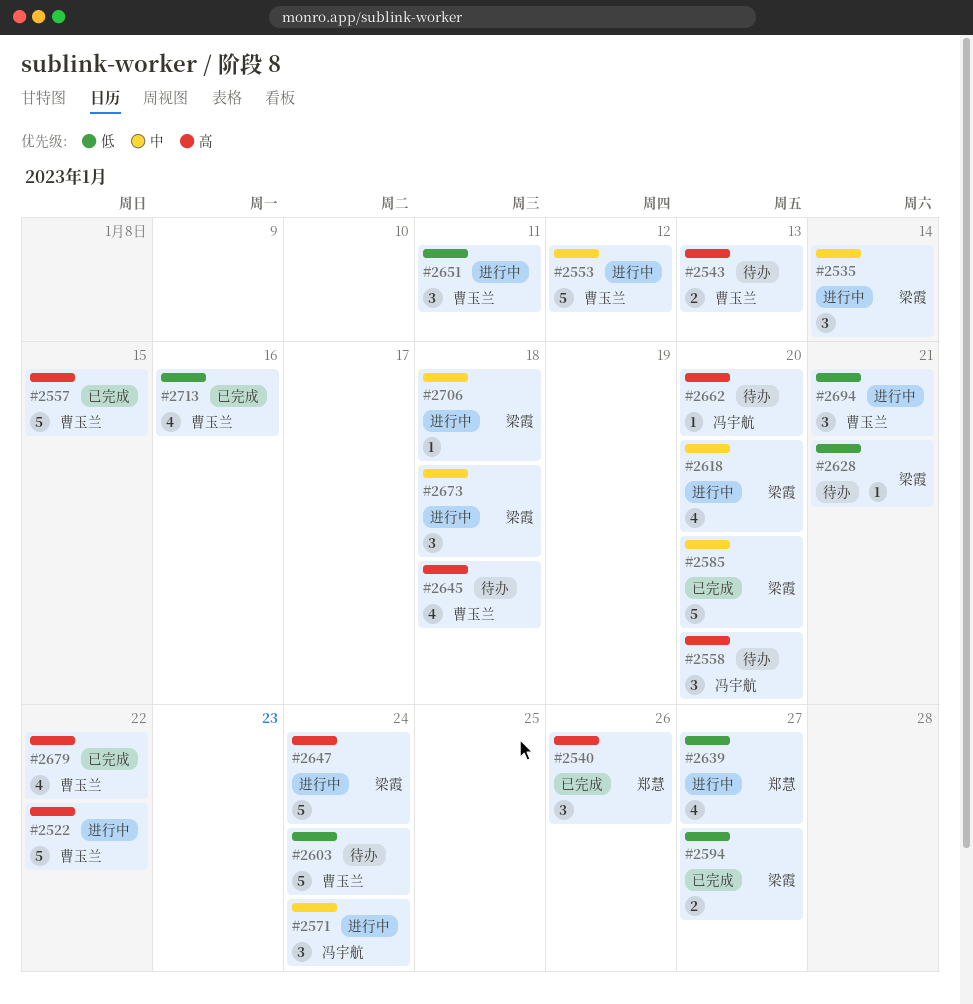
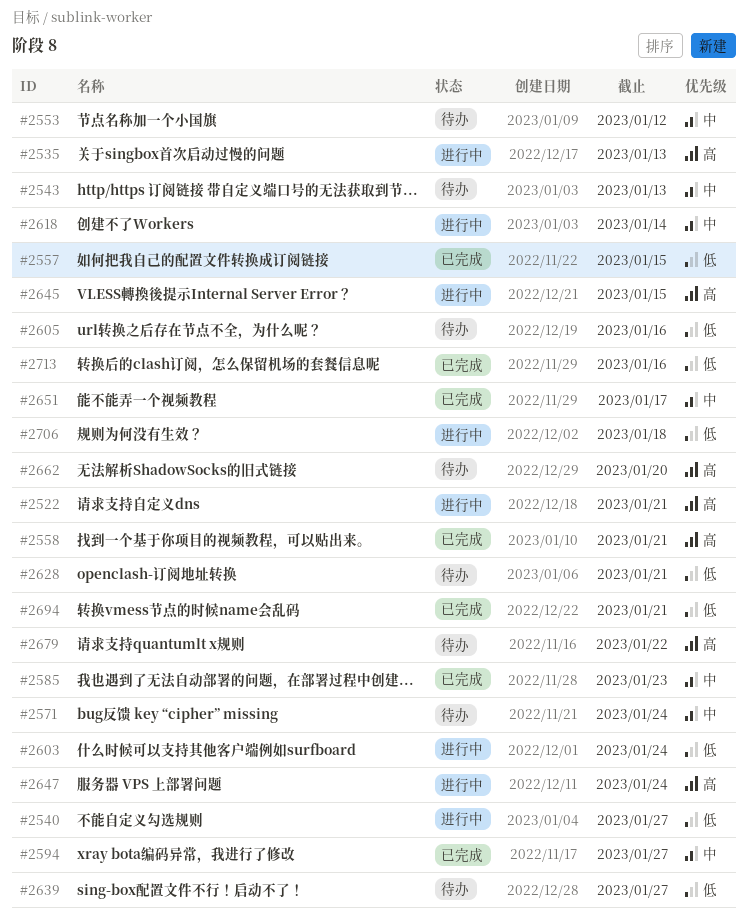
#2522, due: Jan 22 -> Jan 21
#2535, priority: 中 -> 高
#2535, due: Jan 14 -> Jan 13
#2540, status: 已完成 -> 进行中
#2540, priority: 高 -> 低
#2540, due: Jan 26 -> Jan 27
#2543, priority: 高 -> 中
#2553, status: 进行中 -> 待办
#2557, priority: 高 -> 低
#2558, status: 待办 -> 已完成
#2558, due: Jan 20 -> Jan 21
#2571, status: 进行中 -> 待办
#2585, due: Jan 20 -> Jan 23
#2594, priority: 低 -> 中
#2603, status: 待办 -> 进行中
#2605: none -> present
#2618, due: Jan 20 -> Jan 14
#2639, status: 进行中 -> 待办
#2645, status: 待办 -> 进行中
#2645, due: Jan 18 -> Jan 15
#2651, status: 进行中 -> 已完成
#2651, priority: 低 -> 中
#2651, due: Jan 11 -> Jan 17
#2673: present -> none
#2679, status: 已完成 -> 待办
#2694, status: 进行中 -> 已完成
#2706, priority: 中 -> 低

